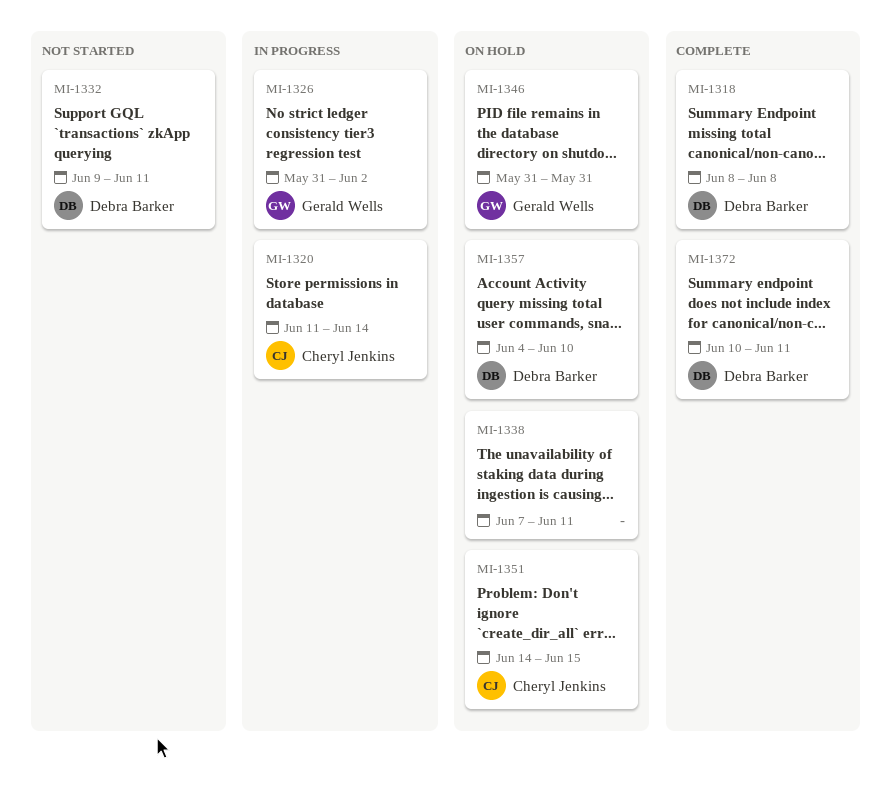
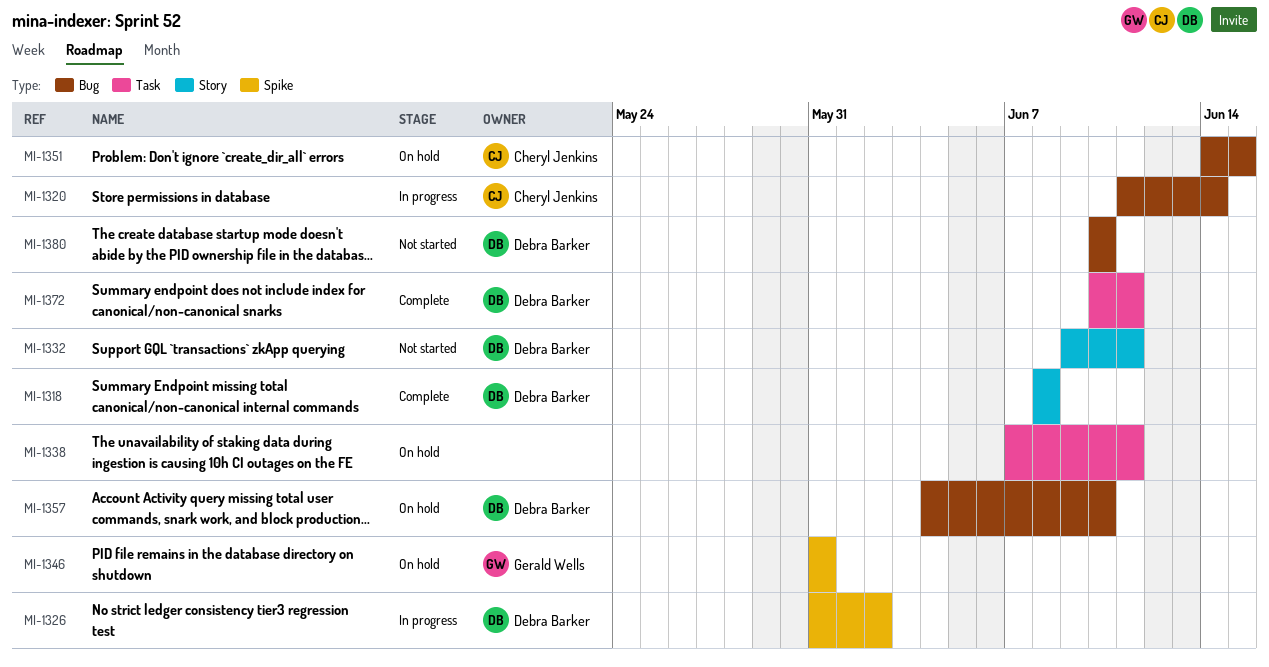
MI-1326, owner: Gerald Wells -> Debra Barker
MI-1380: none -> present

